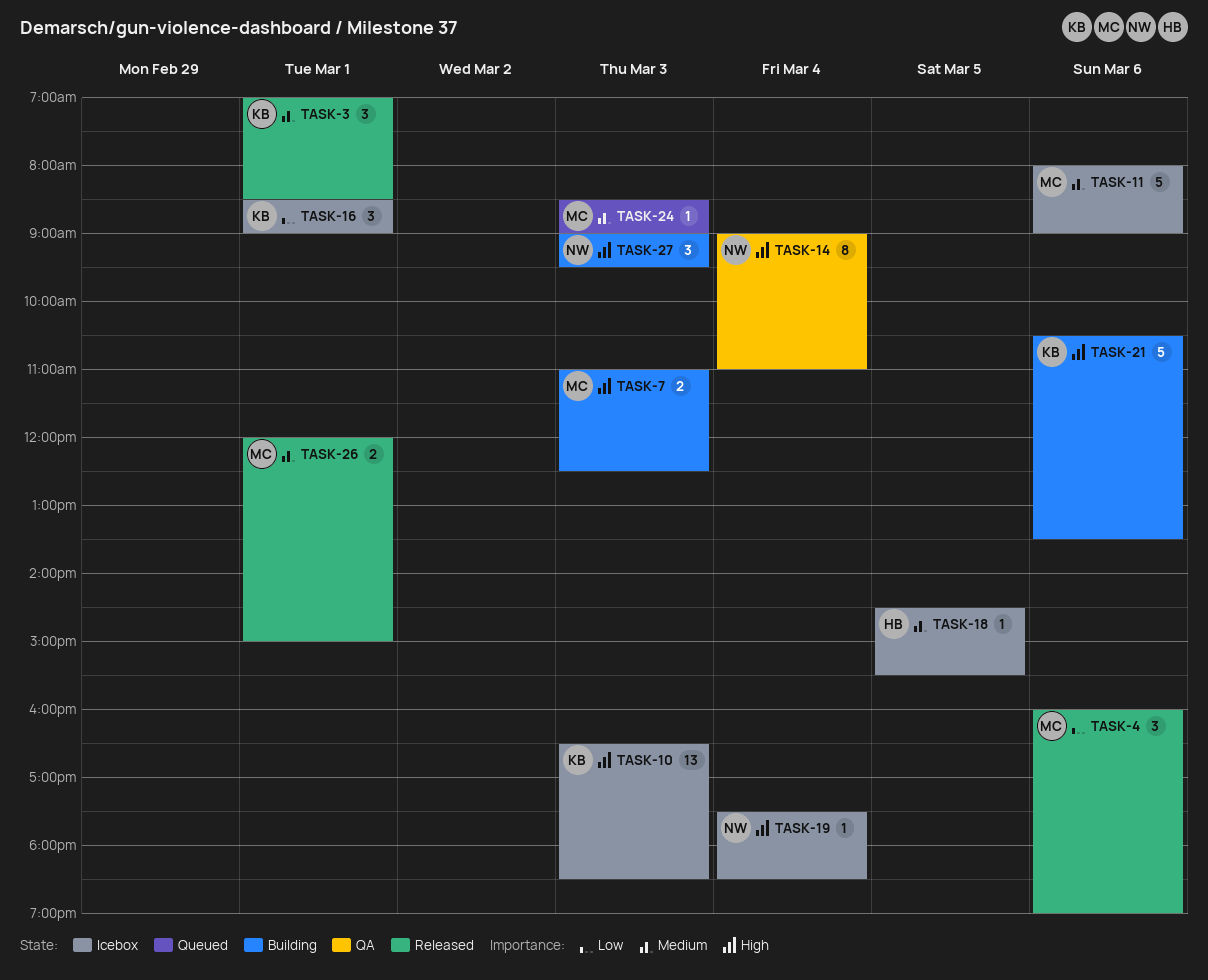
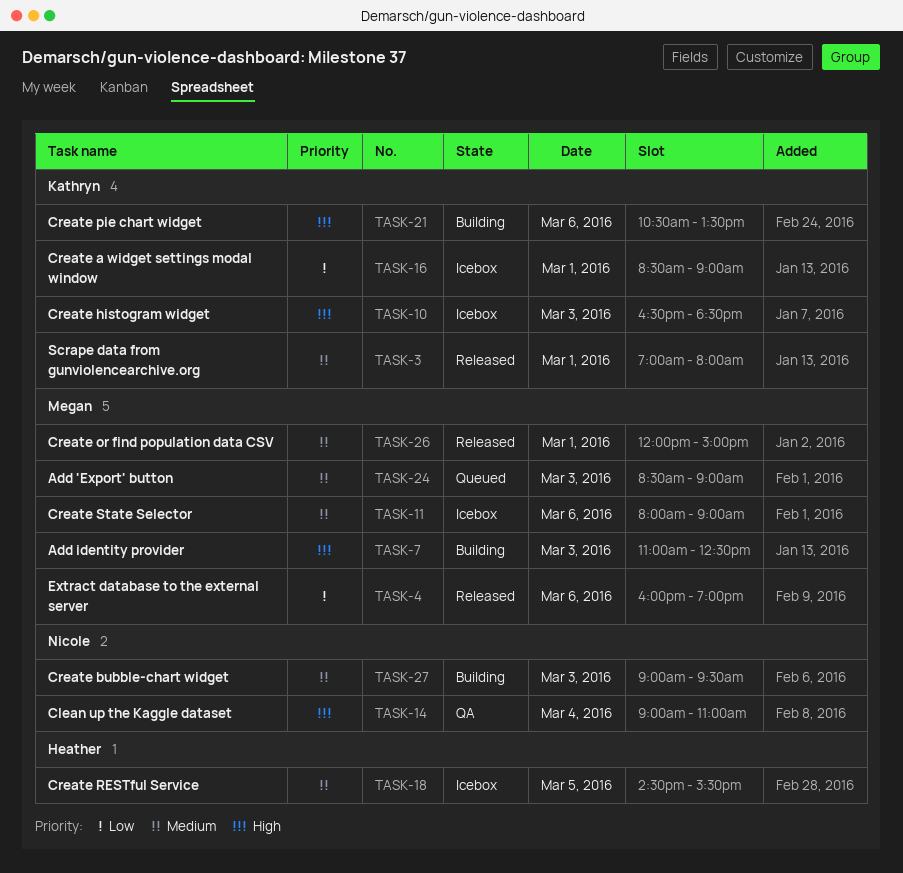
TASK-3, ends: 08:30 -> 08:00
TASK-19: present -> none
TASK-27, priority: High -> Medium

